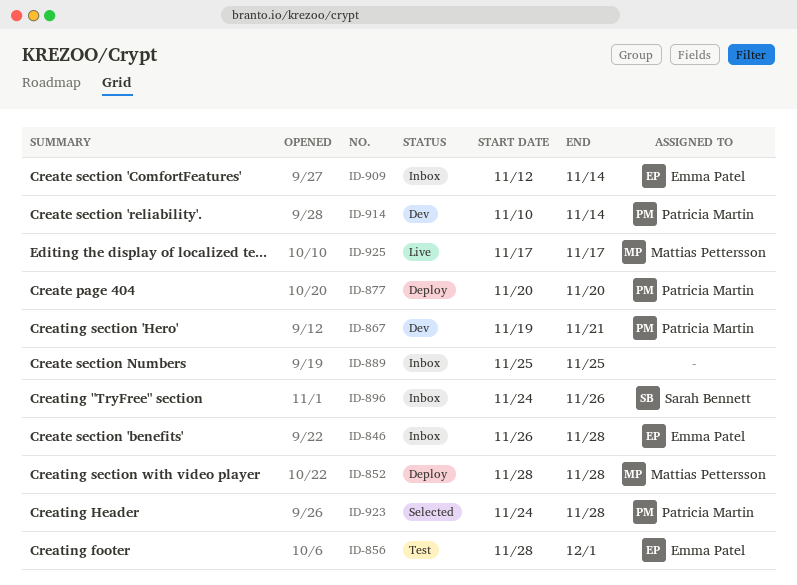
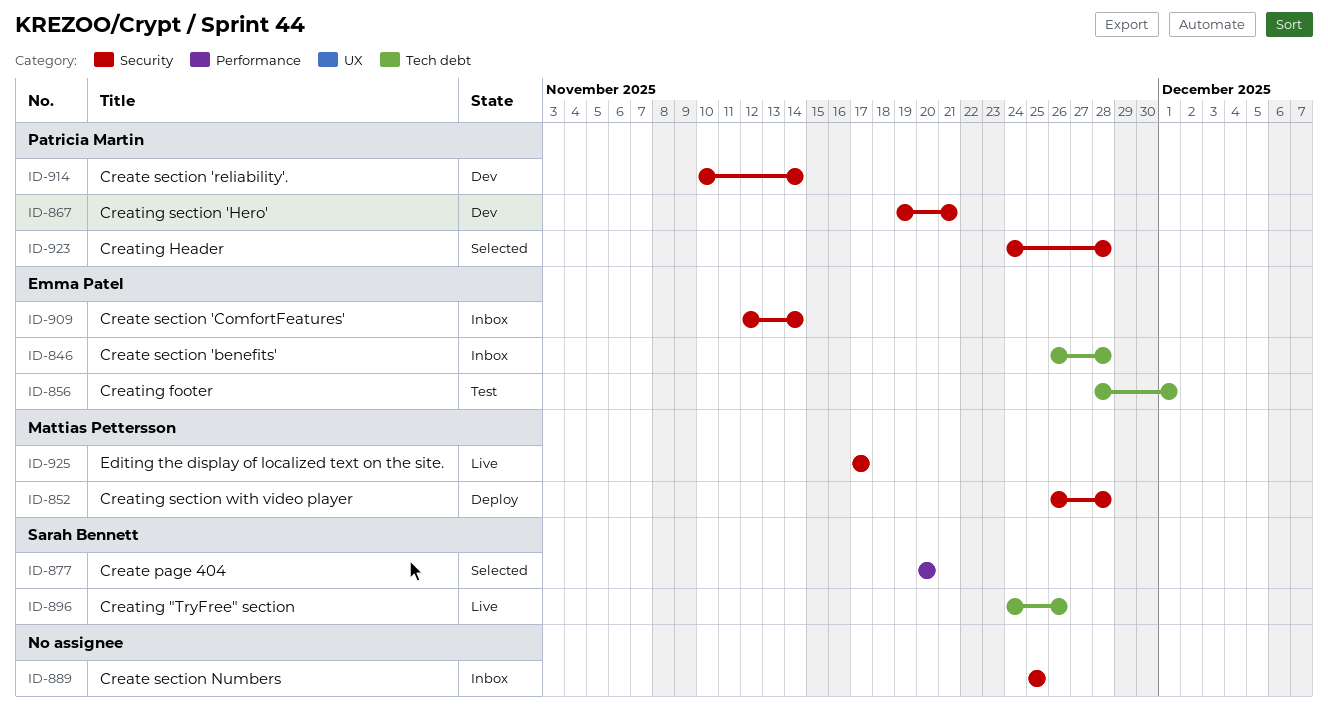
ID-852, start: Nov 28 -> Nov 26
ID-877, status: Deploy -> Selected
ID-877, owner: Patricia Martin -> Sarah Bennett
ID-896, status: Inbox -> Live

